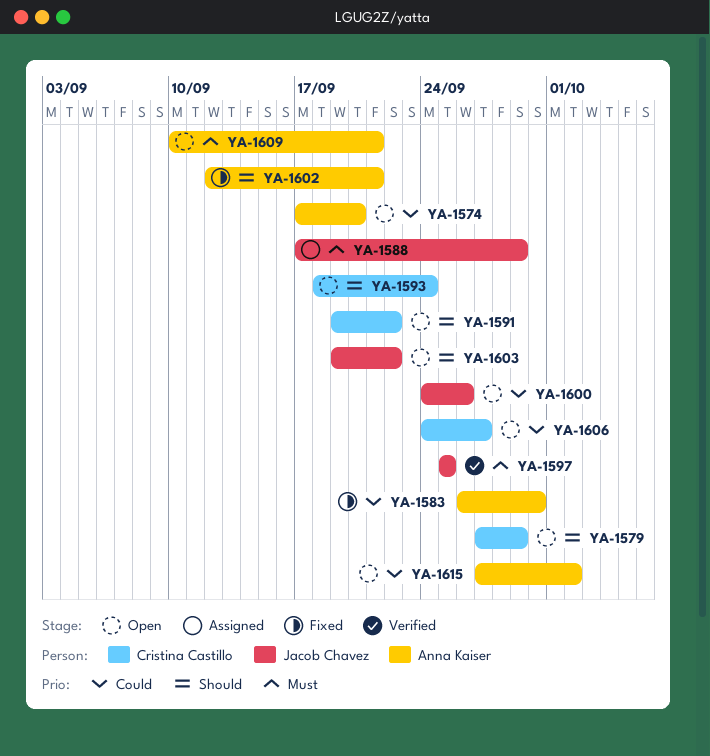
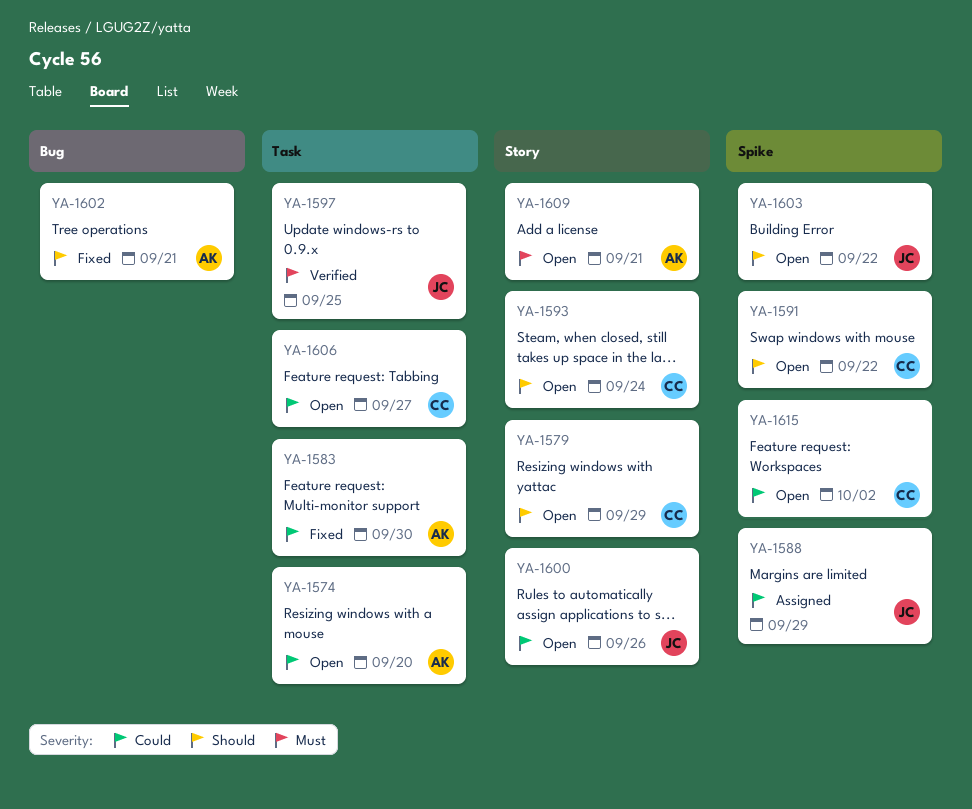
YA-1588, priority: Must -> Could
YA-1615, owner: Anna Kaiser -> Cristina Castillo

